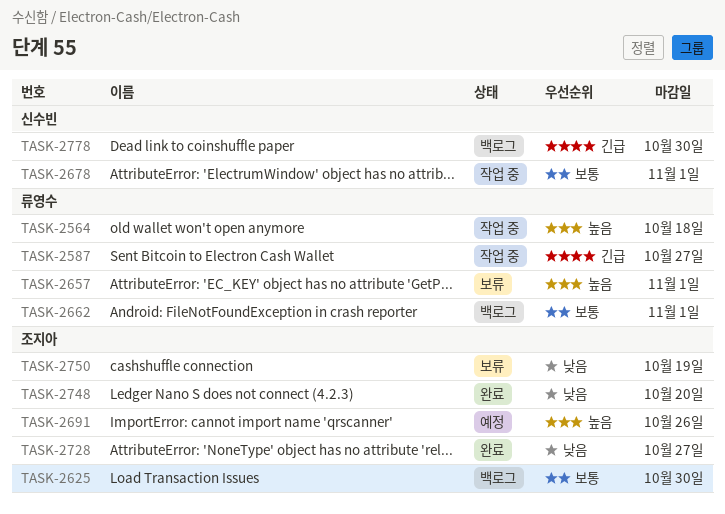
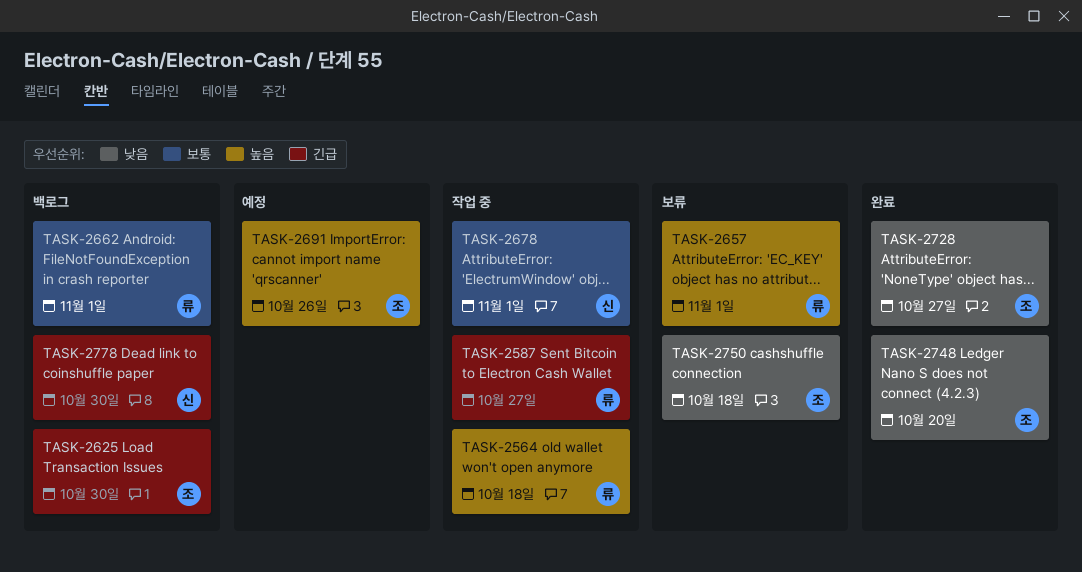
TASK-2625, priority: 보통 -> 긴급
TASK-2750, due: Oct 19 -> Oct 18

